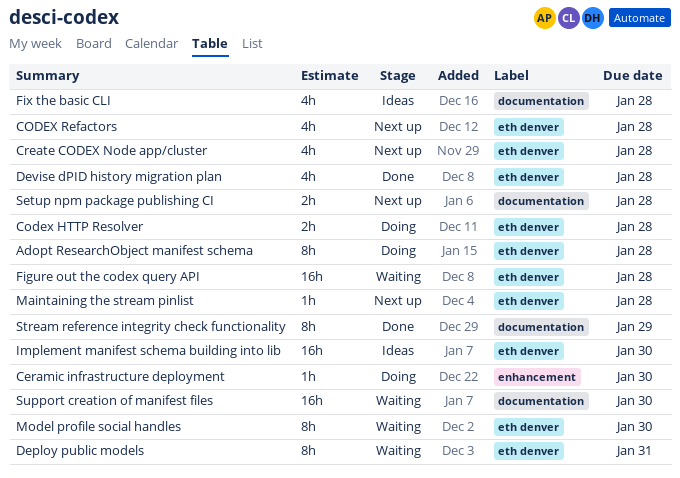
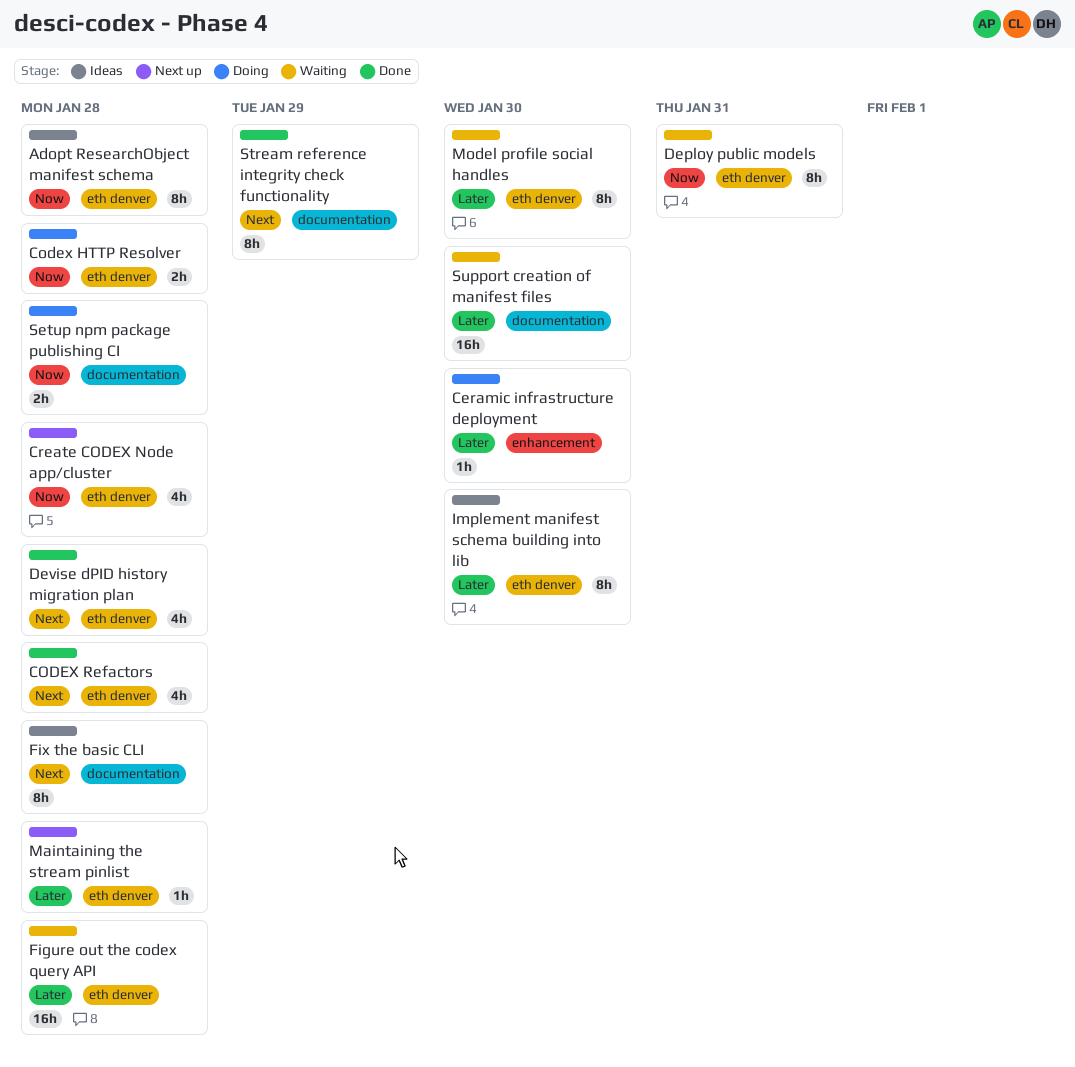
Adopt ResearchObject manifest schema, status: Doing -> Ideas
CODEX Refactors, status: Next up -> Done
Fix the basic CLI, estimate: 4h -> 8h
Implement manifest schema building into lib, estimate: 16h -> 8h
Setup npm package publishing CI, status: Next up -> Doing

